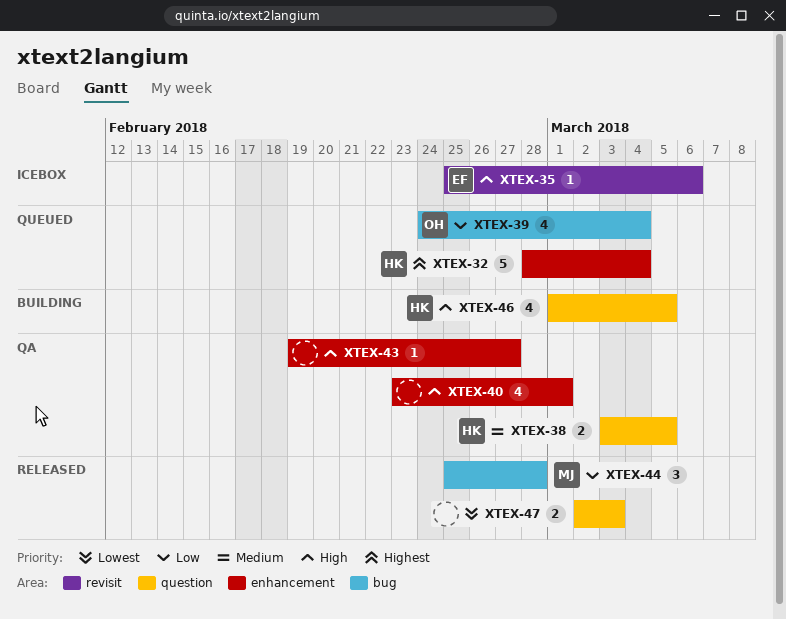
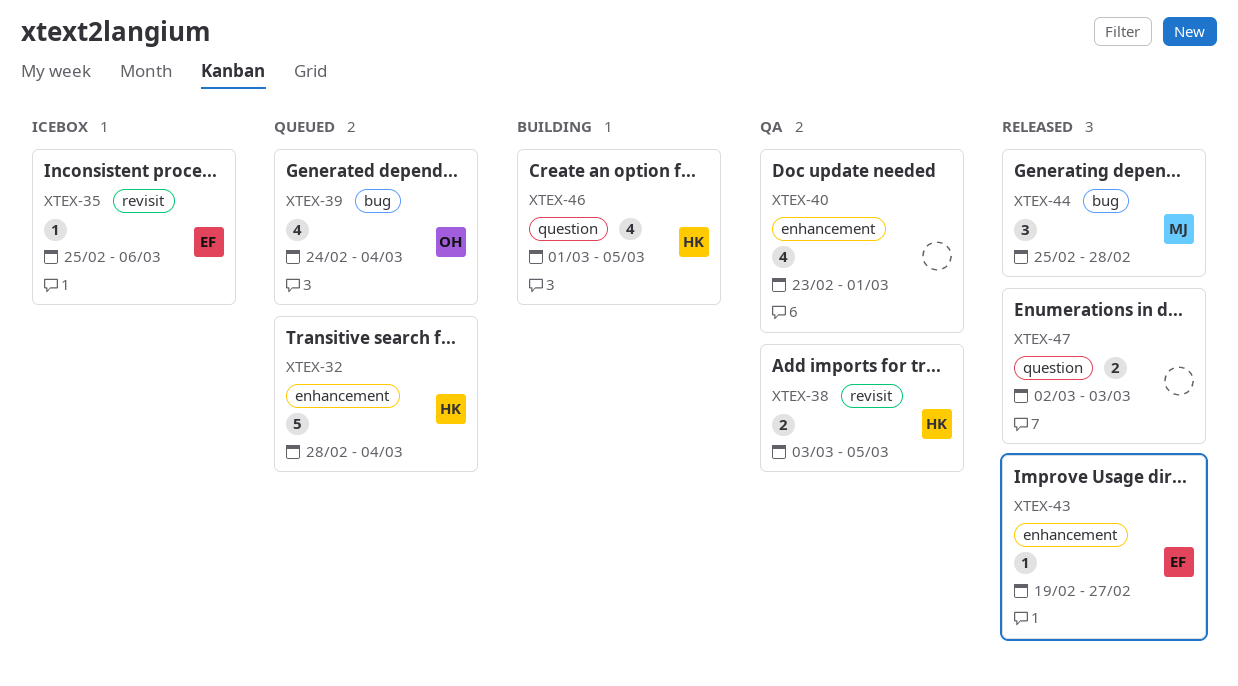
XTEX-38, label: question -> revisit
XTEX-43, status: QA -> Released
XTEX-43, owner: none -> EF

